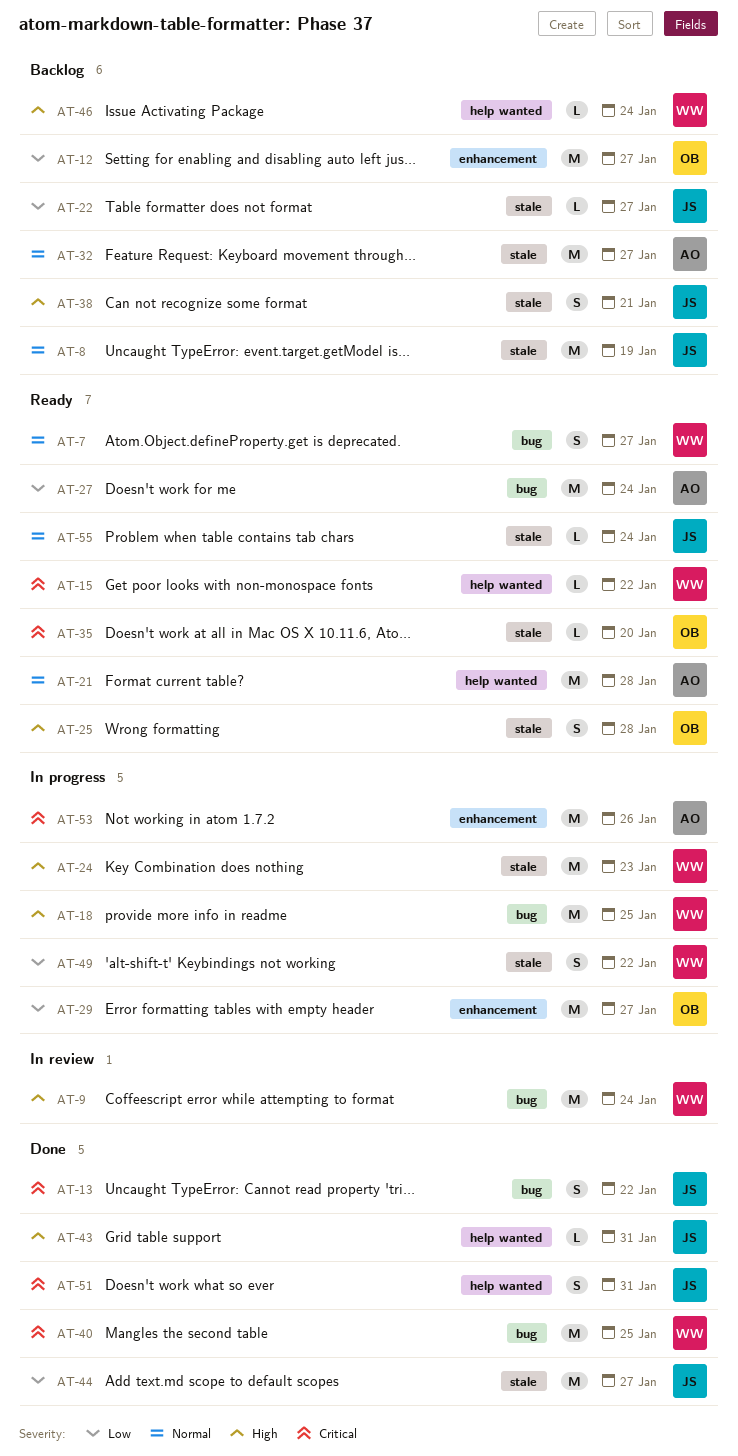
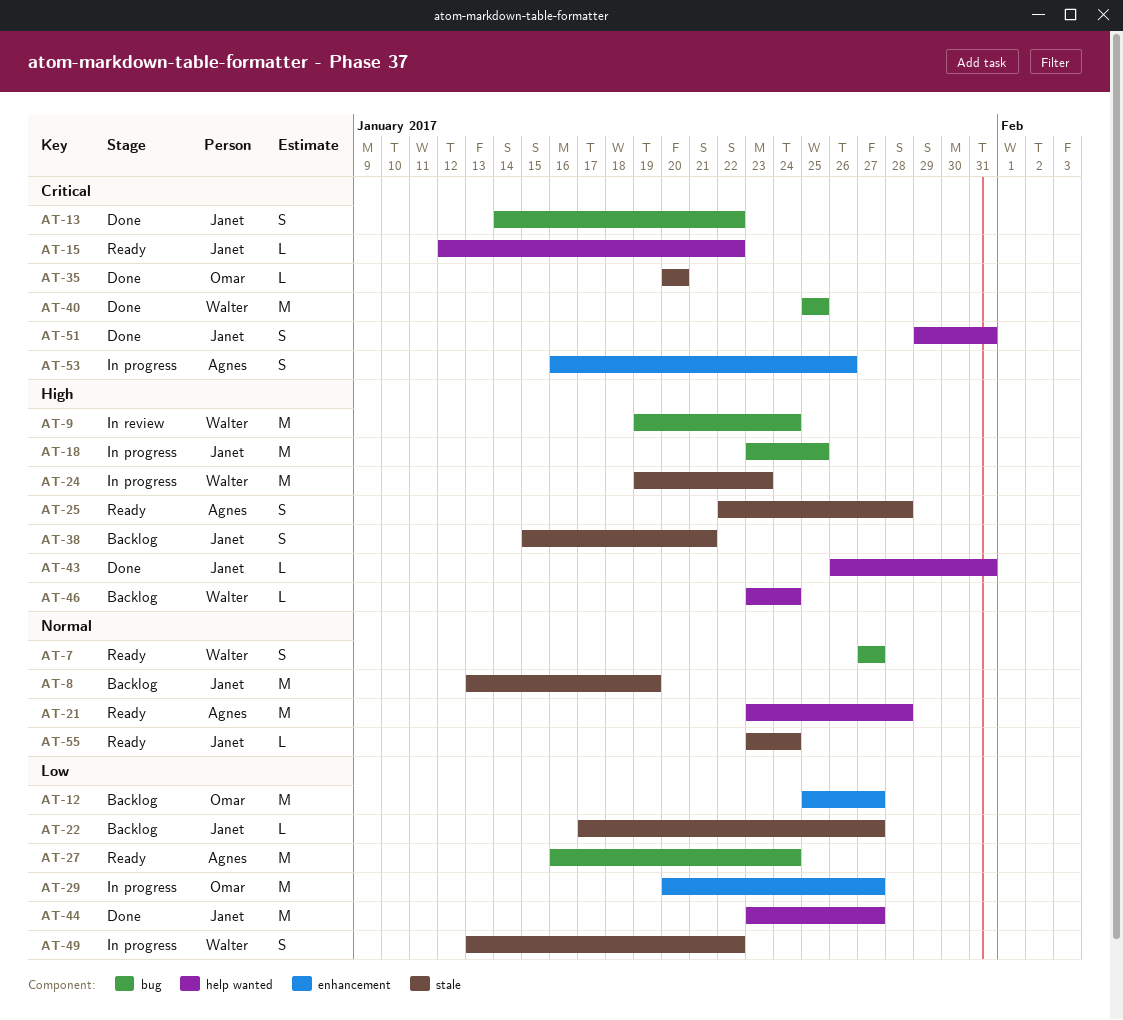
AT-15, owner: Walter -> Janet
AT-18, owner: Walter -> Janet
AT-25, owner: Omar -> Agnes
AT-32: present -> none
AT-35, status: Ready -> Done
AT-44, label: stale -> help wanted
AT-53, estimate: M -> S

